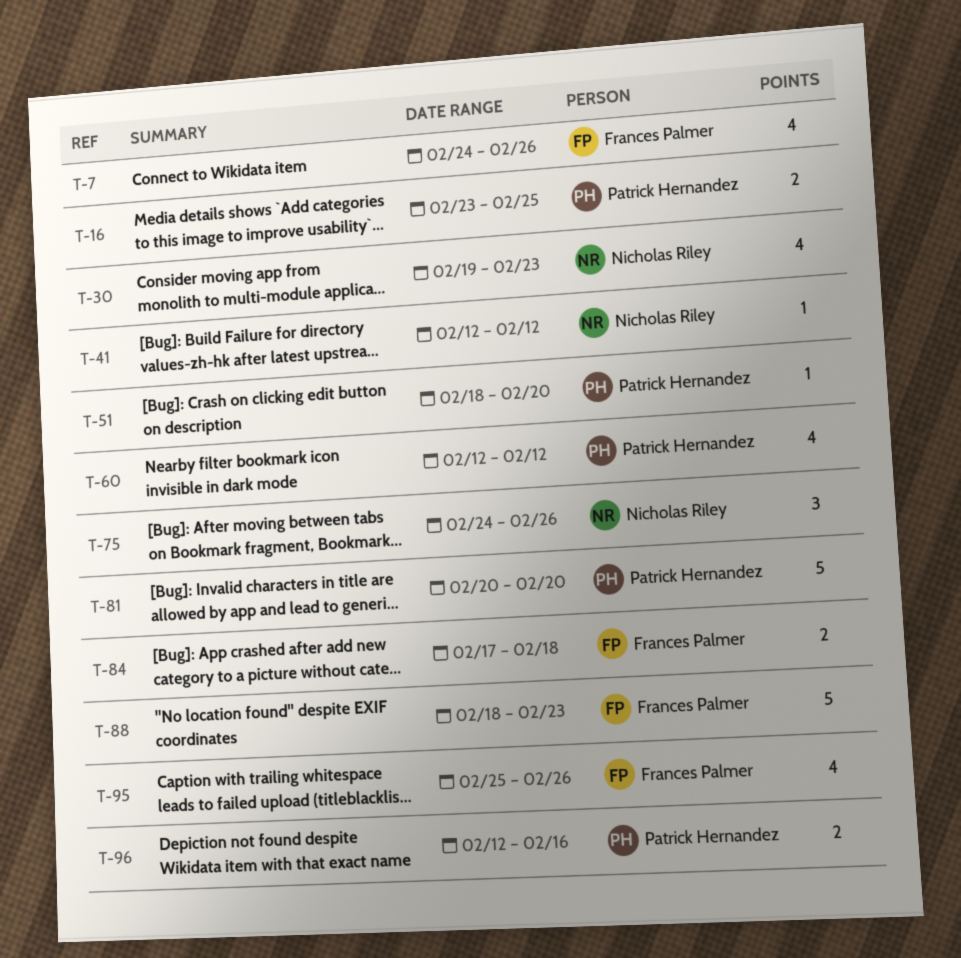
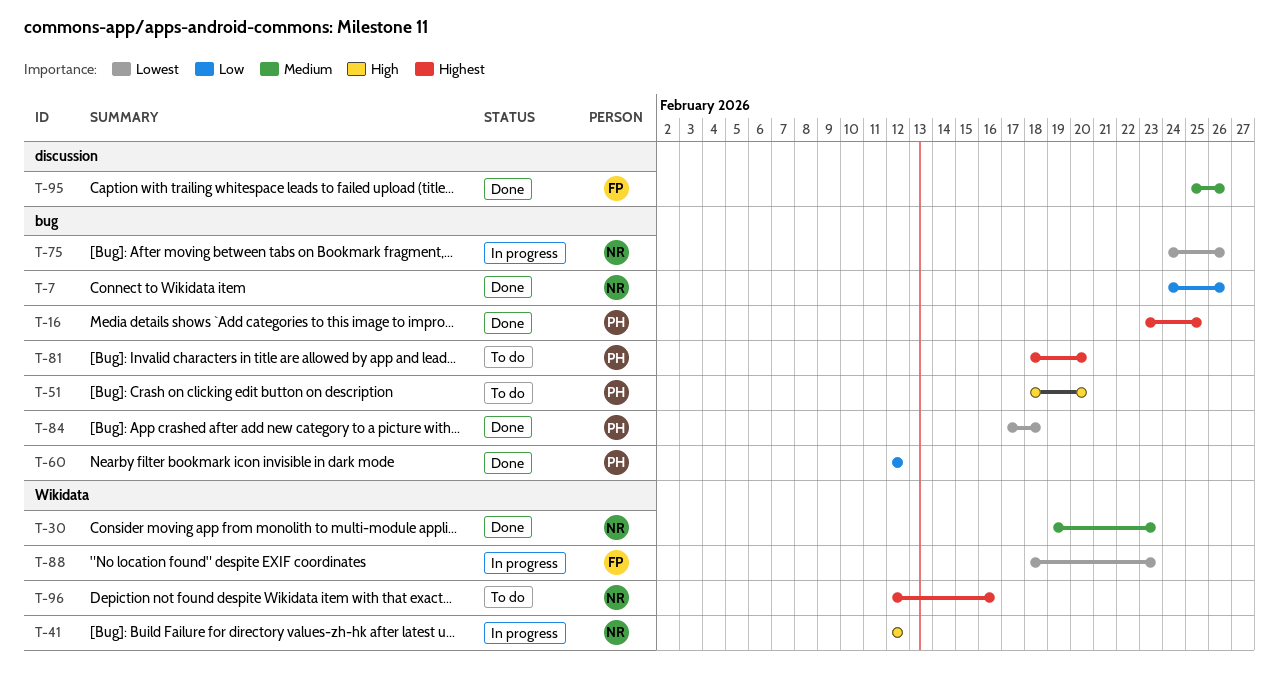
T-7, owner: Frances Palmer -> Nicholas Riley
T-81, start: Feb 20 -> Feb 18
T-84, owner: Frances Palmer -> Patrick Hernandez
T-96, owner: Patrick Hernandez -> Nicholas Riley

